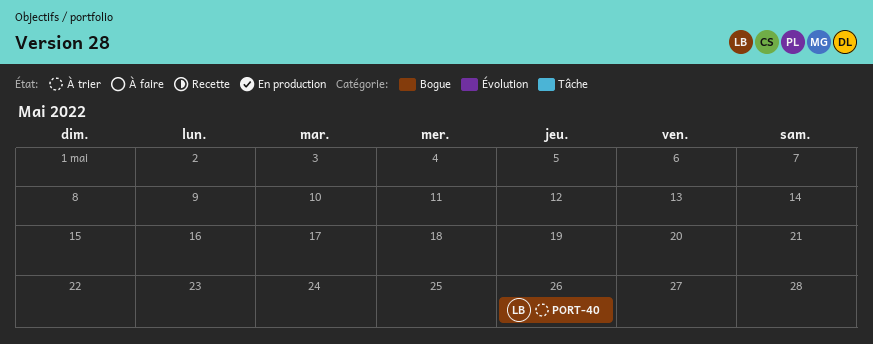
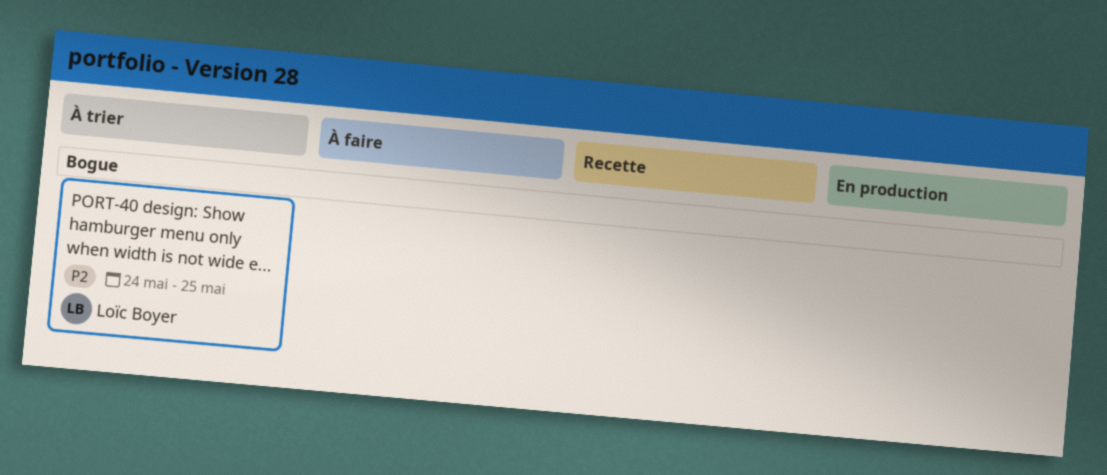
PORT-40, start: May 26 -> May 24
PORT-40, due: May 26 -> May 25

